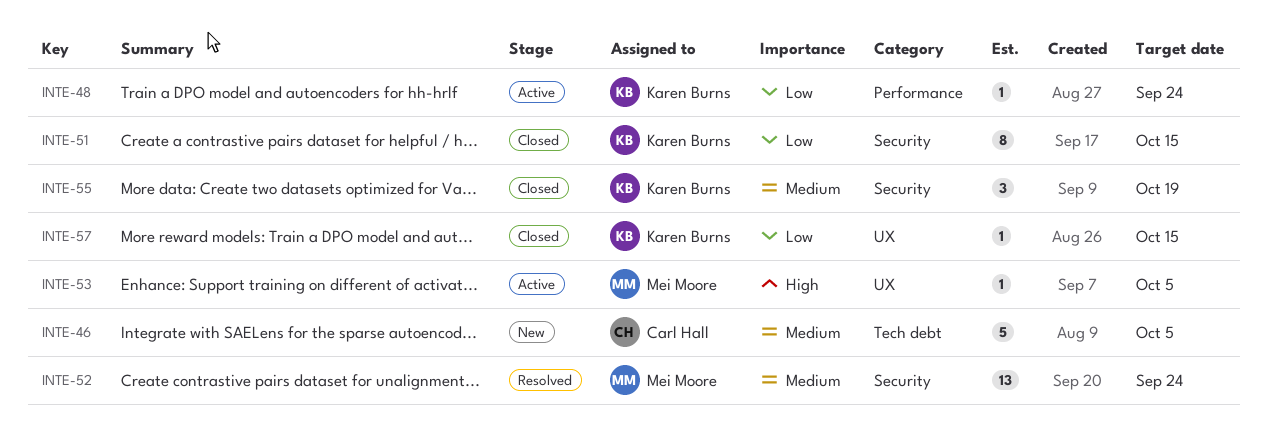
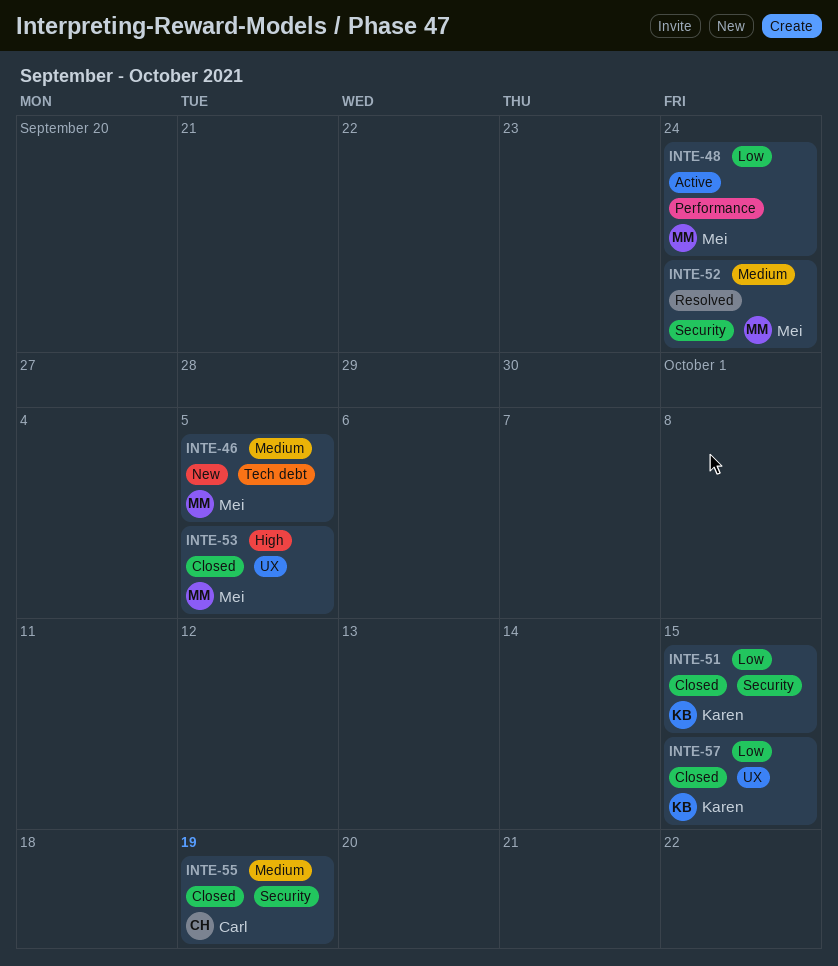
INTE-46, owner: Carl Hall -> Mei Moore
INTE-48, owner: Karen Burns -> Mei Moore
INTE-53, status: Active -> Closed
INTE-55, owner: Karen Burns -> Carl Hall

